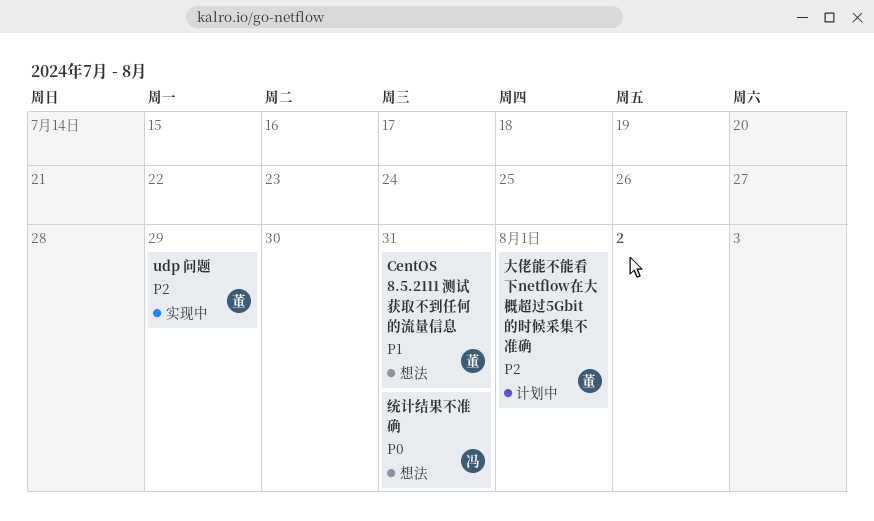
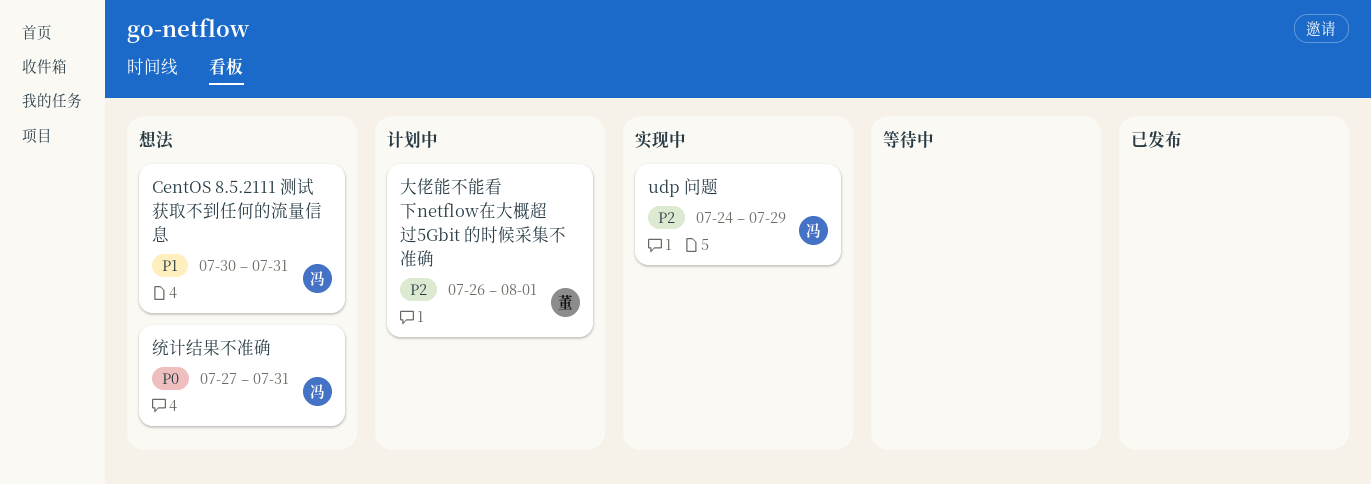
CentOS 8.5.2111 测试获取不到任何的流量信息, owner: 董 -> 冯
udp 问题, owner: 董 -> 冯

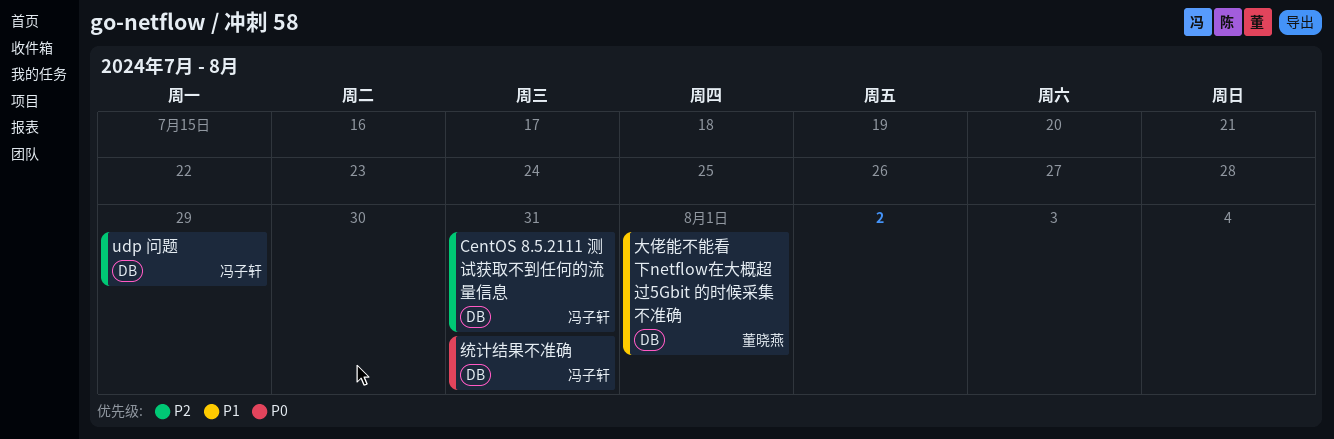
CentOS 8.5.2111 测试获取不到任何的流量信息, priority: P1 -> P2
大佬能不能看下netflow在大概超过5Gbit 的时候采集不准确, priority: P2 -> P1

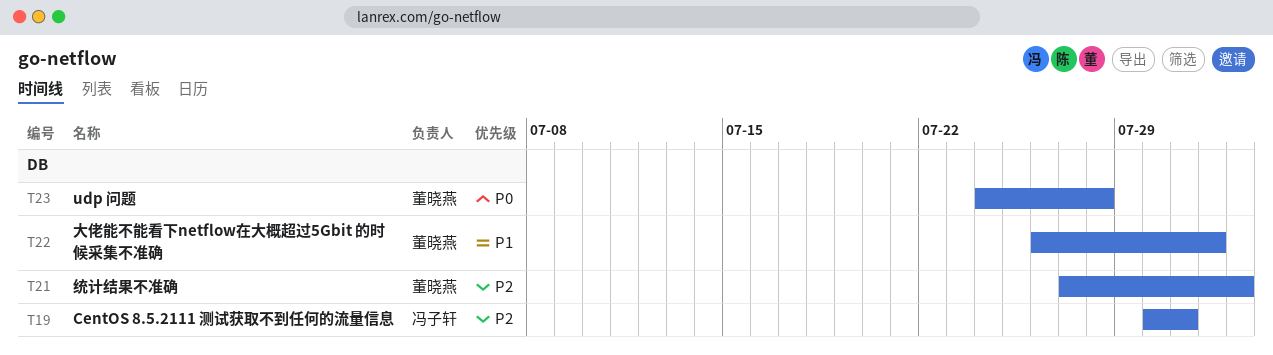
udp 问题, owner: 冯子轩 -> 董晓燕
udp 问题, priority: P2 -> P0
udp 问题, due: Jul 29 -> Jul 28
统计结果不准确, owner: 冯子轩 -> 董晓燕
统计结果不准确, priority: P0 -> P2
统计结果不准确, due: Jul 31 -> Aug 2

